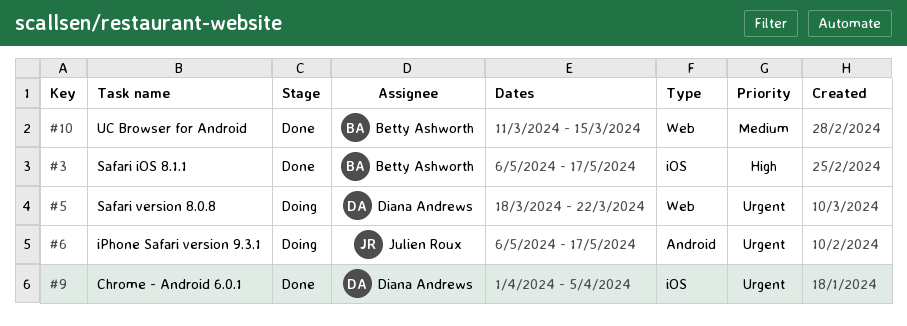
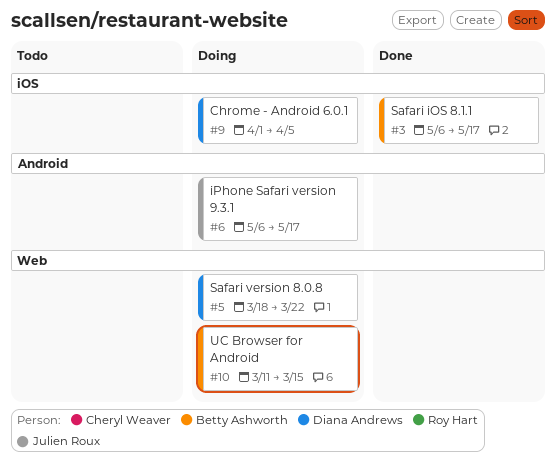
#9, status: Done -> Doing
#10, status: Done -> Doing

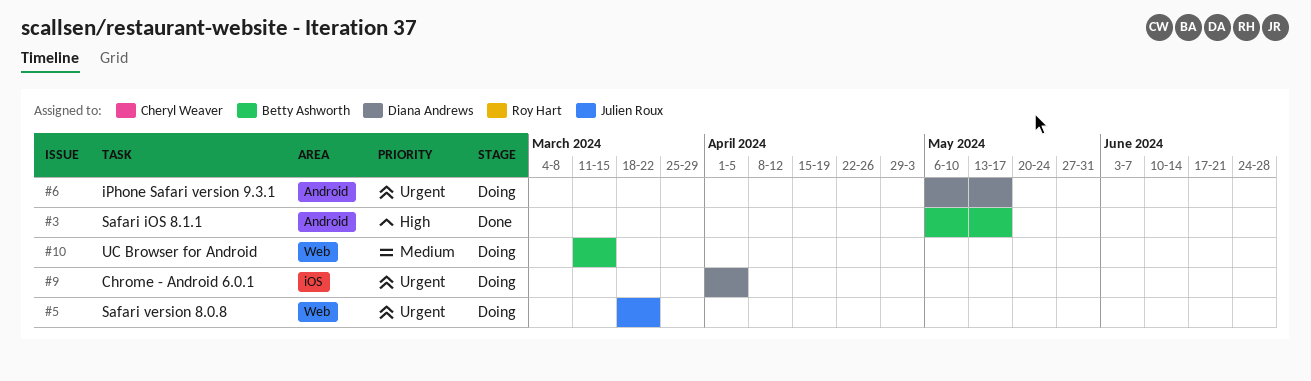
#3, label: iOS -> Android
#5, owner: Diana Andrews -> Julien Roux
#6, owner: Julien Roux -> Diana Andrews

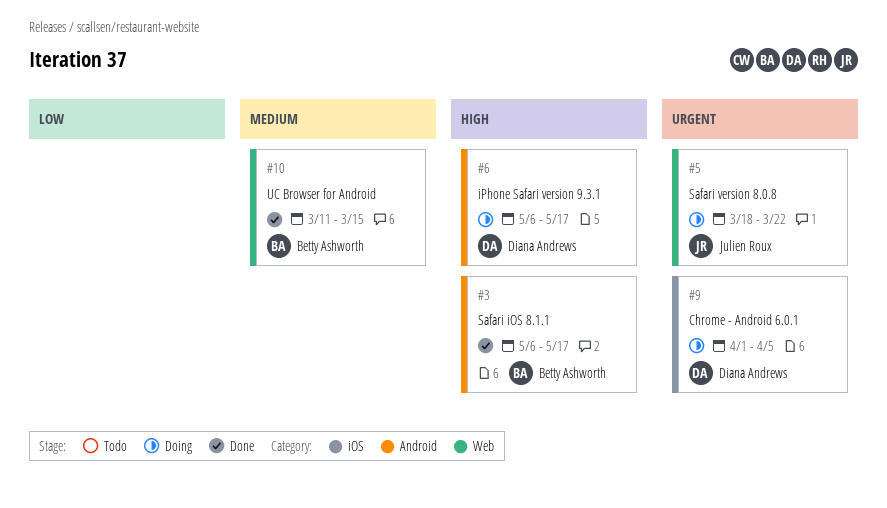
#6, priority: Urgent -> High
#10, status: Doing -> Done

